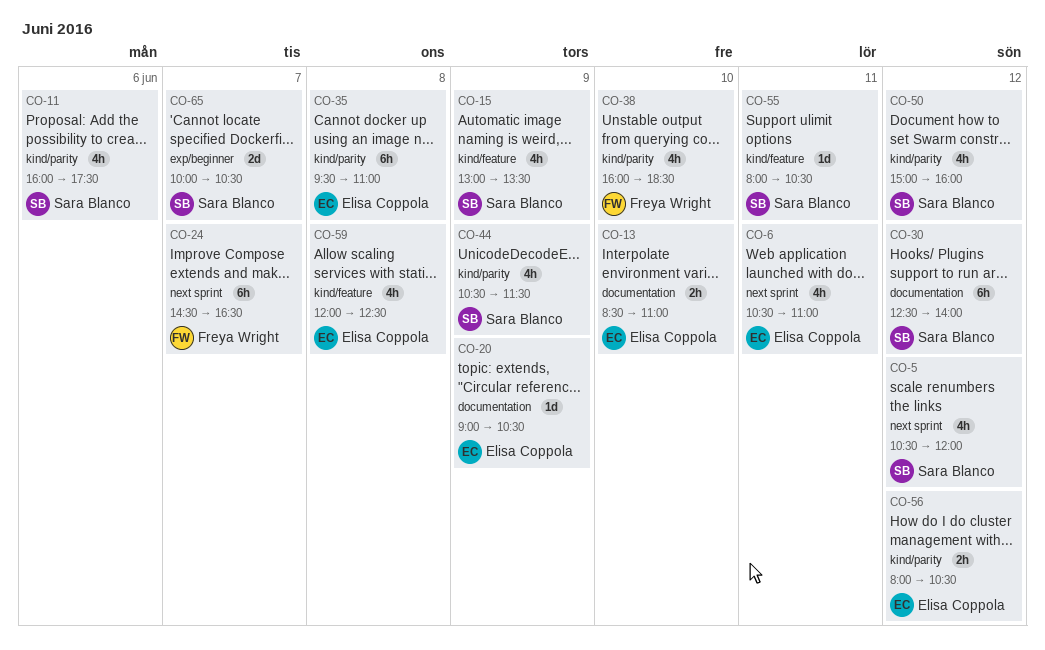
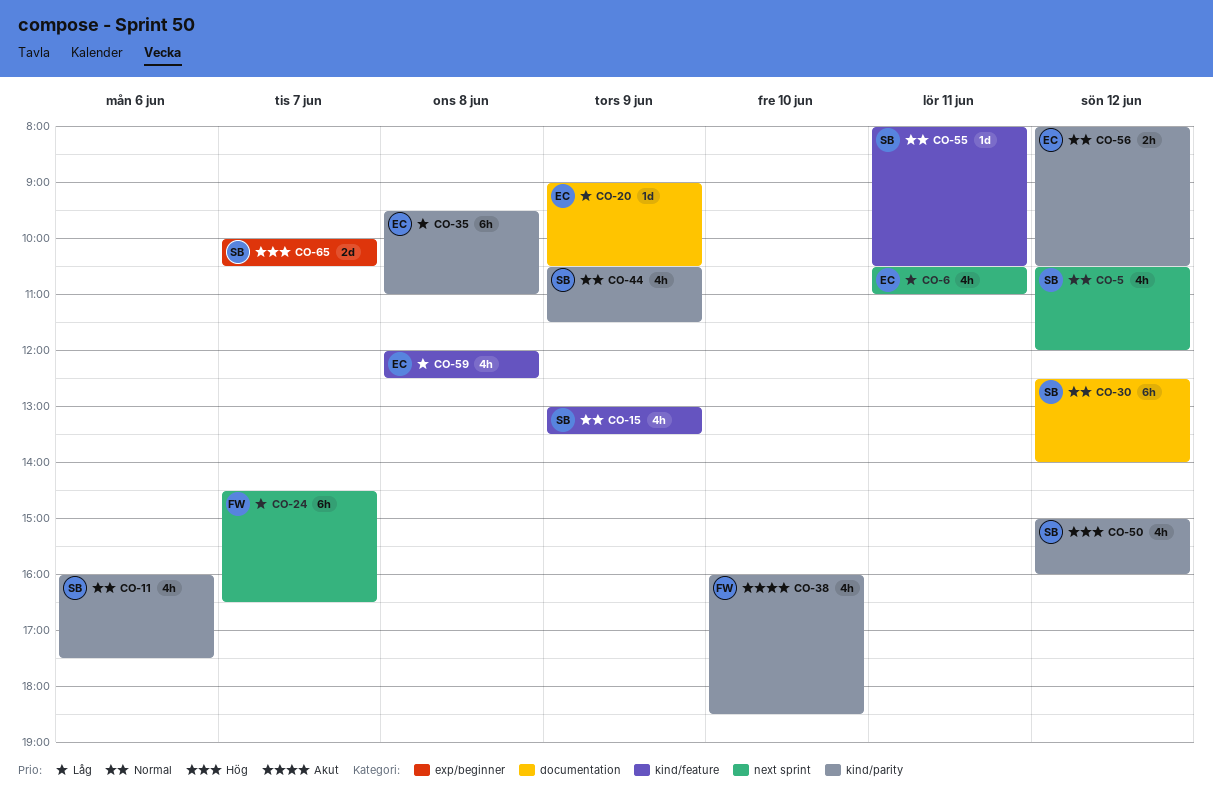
CO-13: present -> none

